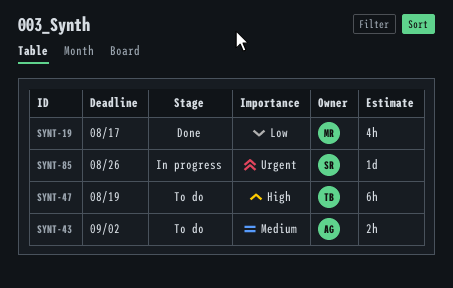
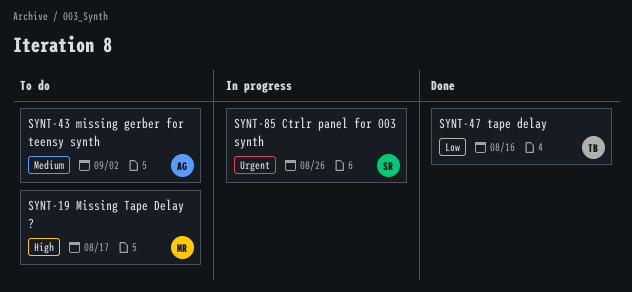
SYNT-19, status: Done -> To do
SYNT-19, priority: Low -> High
SYNT-47, status: To do -> Done
SYNT-47, priority: High -> Low
SYNT-47, due: Aug 19 -> Aug 16

